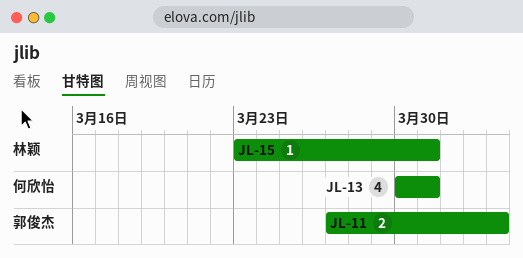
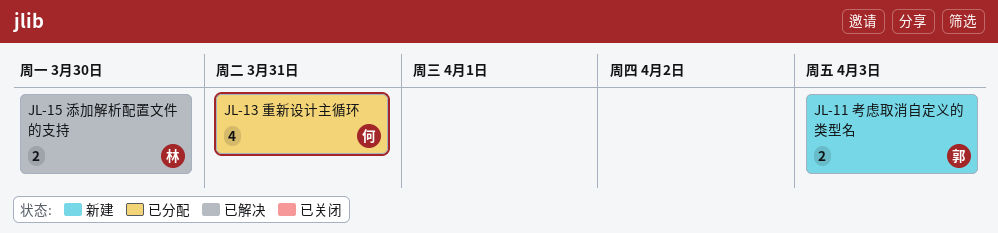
JL-15, estimate: 1 -> 2
JL-15, due: Mar 31 -> Mar 30

